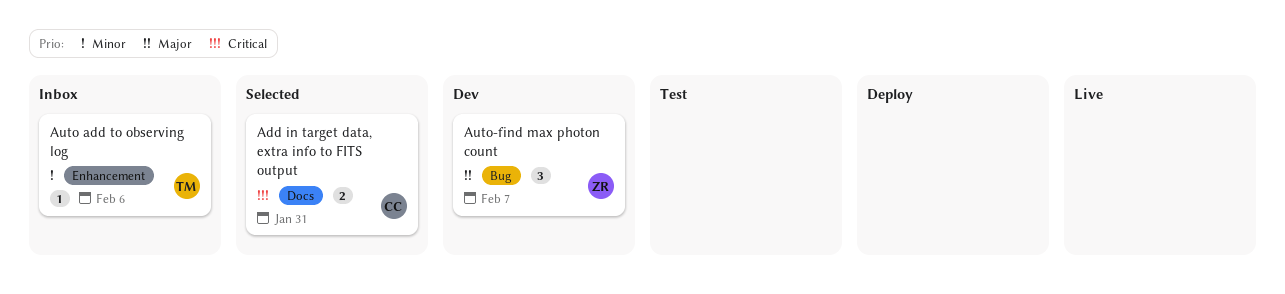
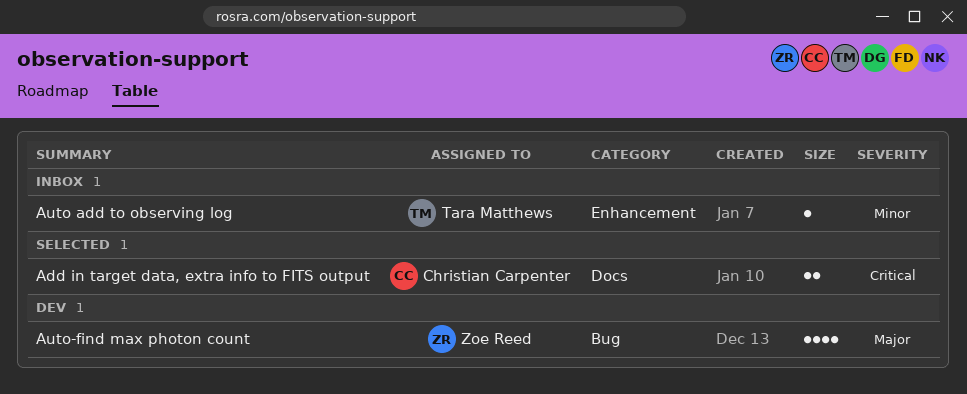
Auto-find max photon count, estimate: 3 -> 4

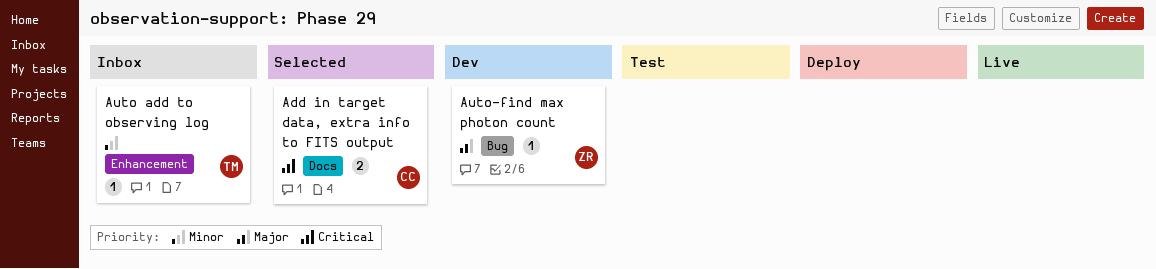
Auto-find max photon count, estimate: 4 -> 1

